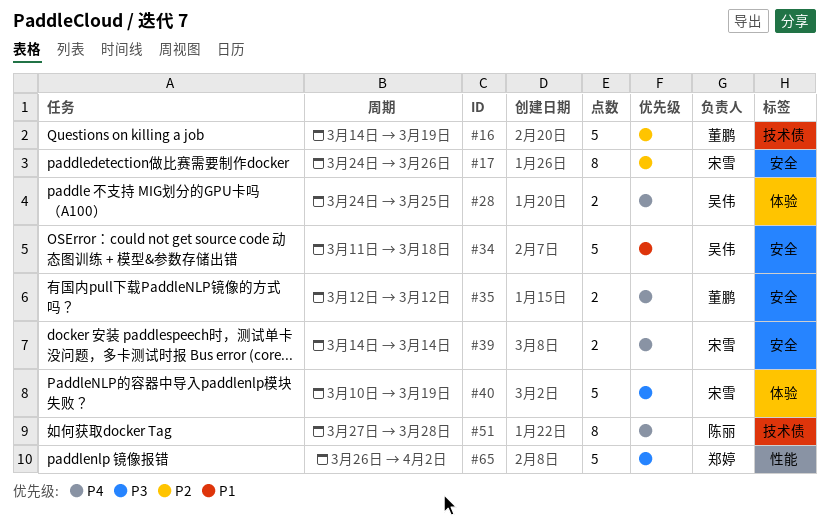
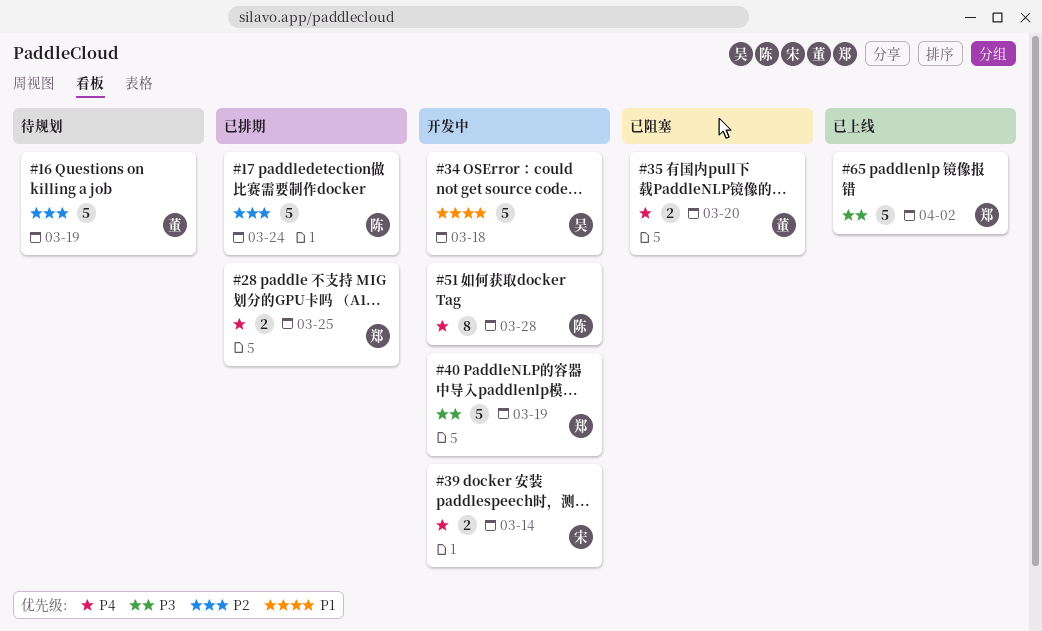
#17, owner: 宋雪 -> 陈丽
#17, estimate: 8 -> 5
#17, due: Mar 26 -> Mar 24
#28, owner: 吴伟 -> 郑婷
#35, due: Mar 12 -> Mar 20
#40, owner: 宋雪 -> 郑婷

